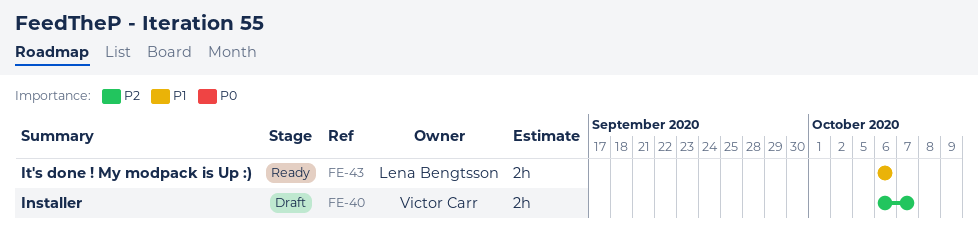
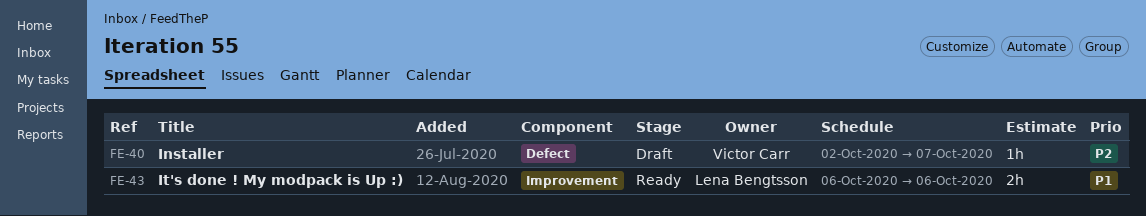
FE-40, estimate: 2h -> 1h
FE-40, start: Oct 6 -> Oct 2

